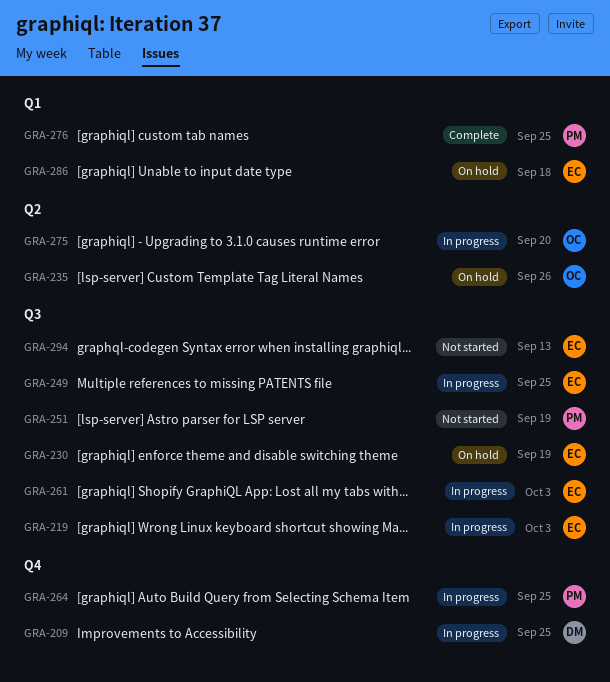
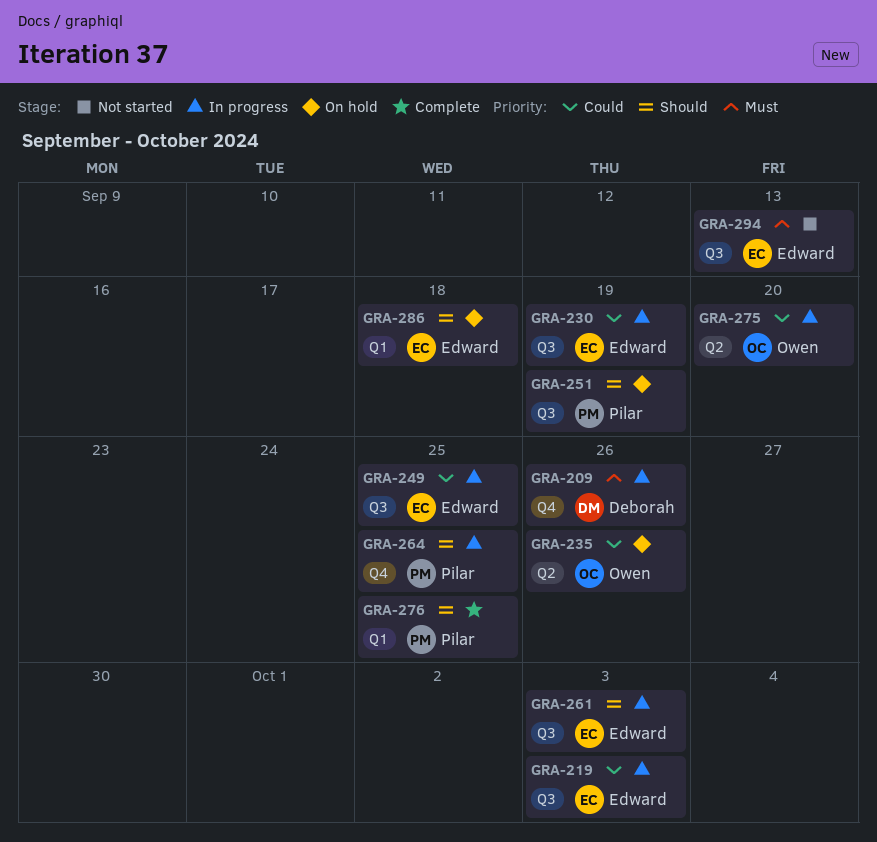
GRA-209, due: Sep 25 -> Sep 26
GRA-230, status: On hold -> In progress
GRA-251, status: Not started -> On hold

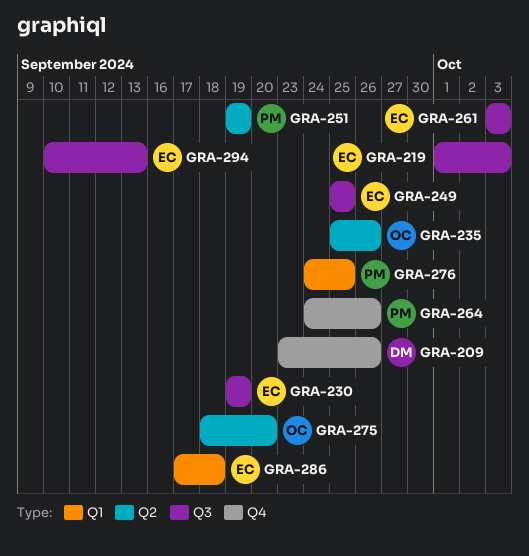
GRA-251, label: Q3 -> Q2
GRA-264, due: Sep 25 -> Sep 26

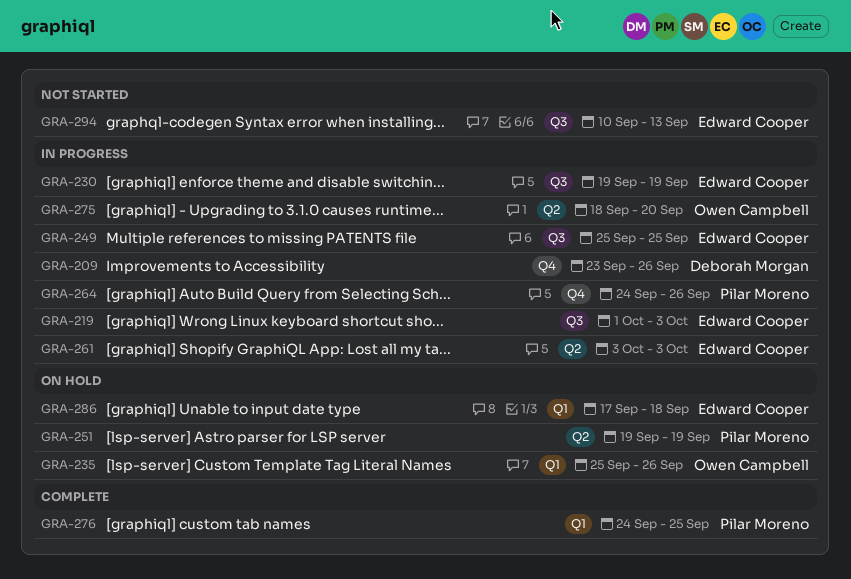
GRA-235, label: Q2 -> Q1
GRA-261, label: Q3 -> Q2

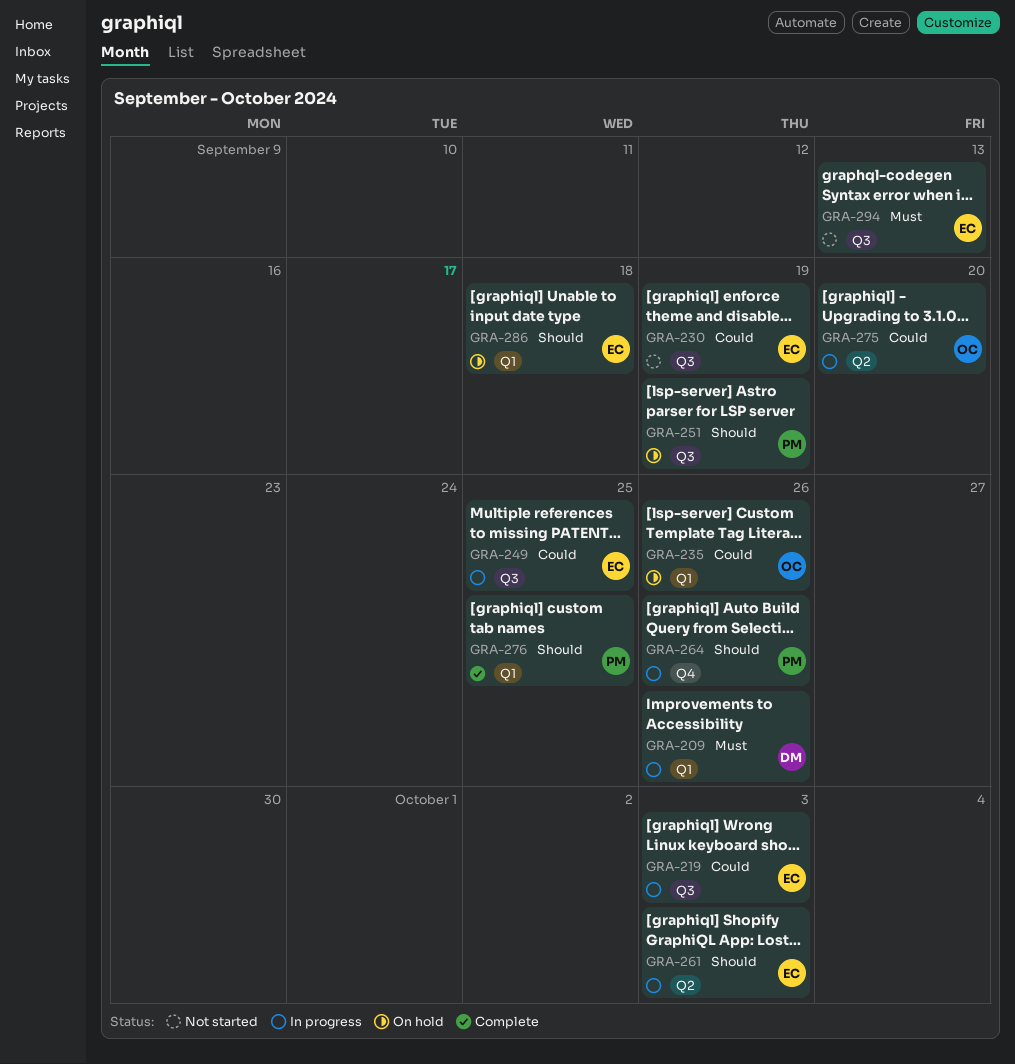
GRA-209, label: Q4 -> Q1
GRA-230, status: In progress -> Not started
GRA-251, label: Q2 -> Q3

